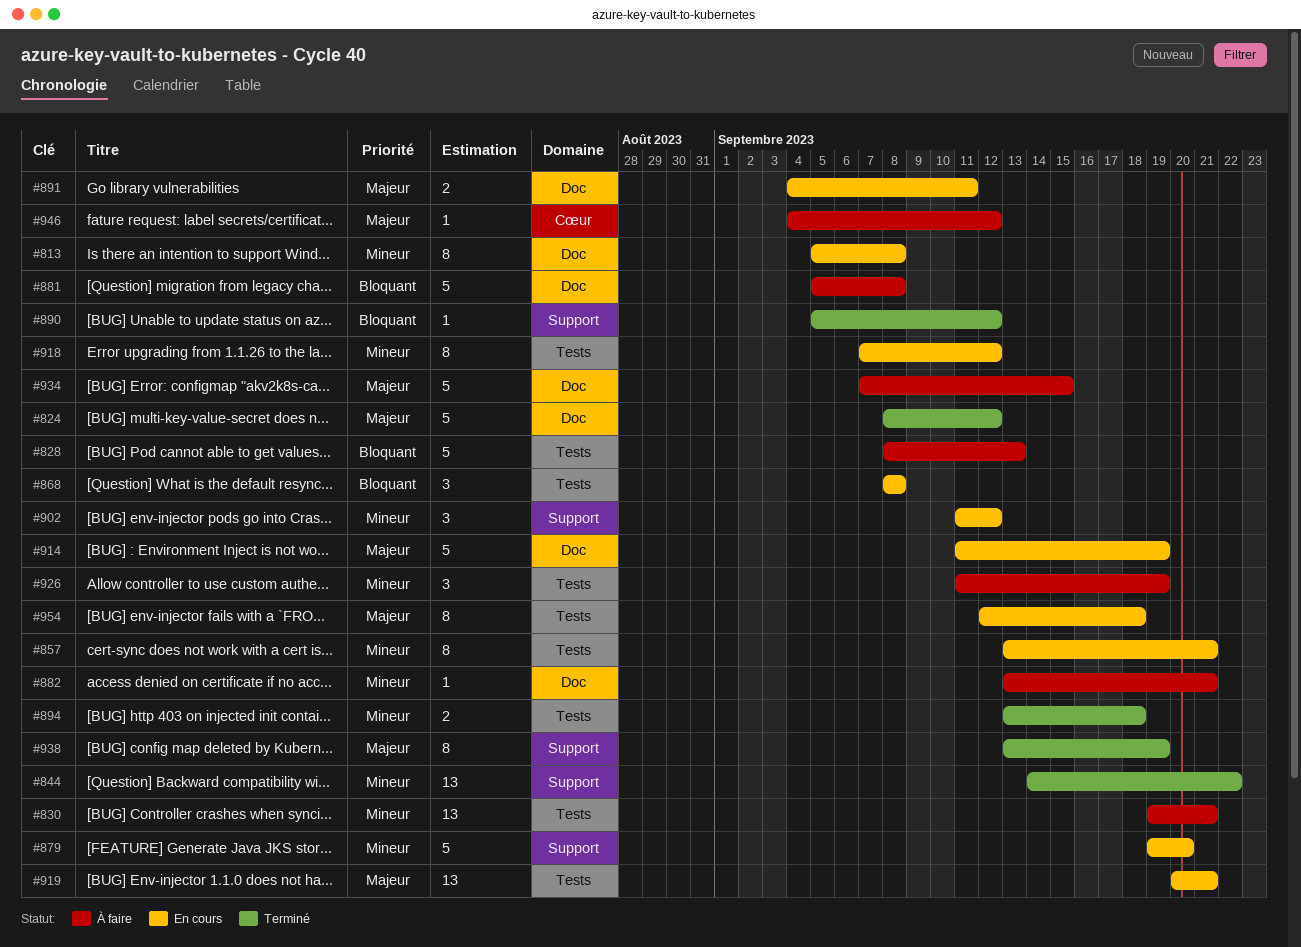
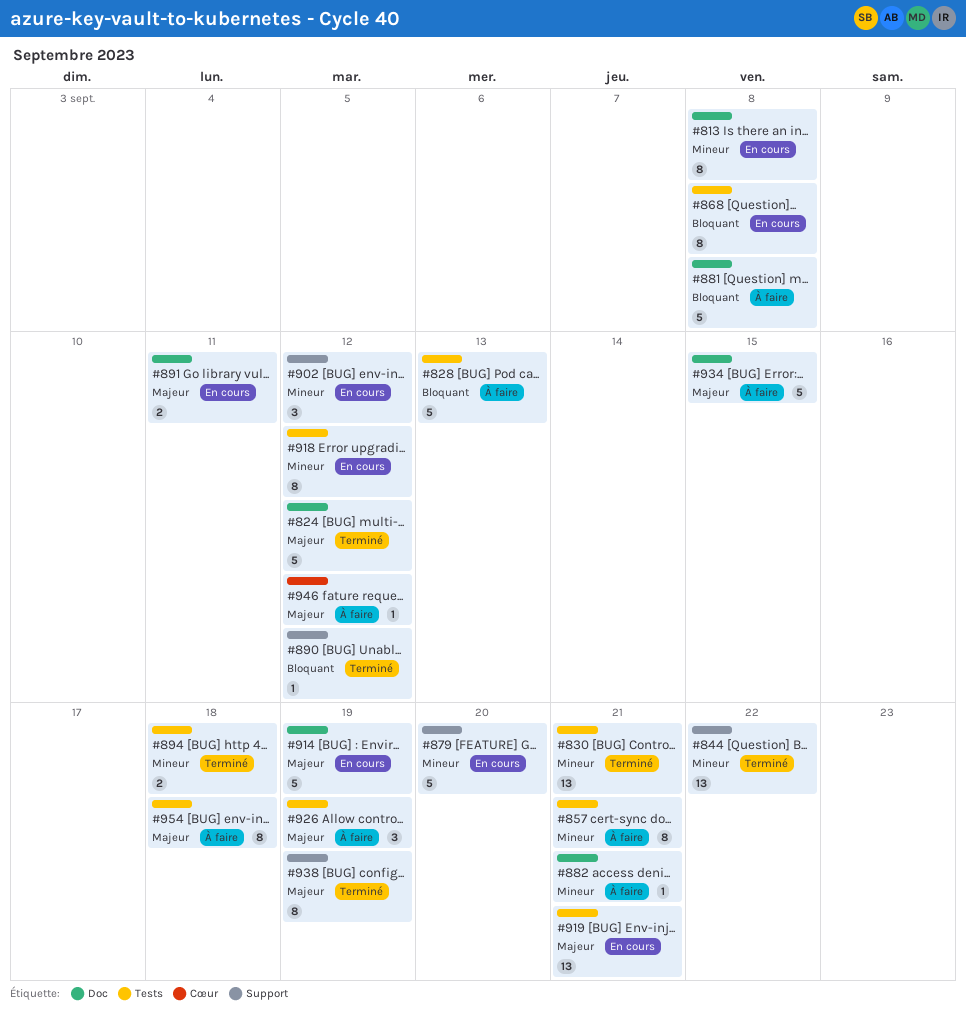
#830, status: À faire -> Terminé
#857, status: En cours -> À faire
#868, estimate: 3 -> 8
#926, priority: Mineur -> Majeur
#954, status: En cours -> À faire

